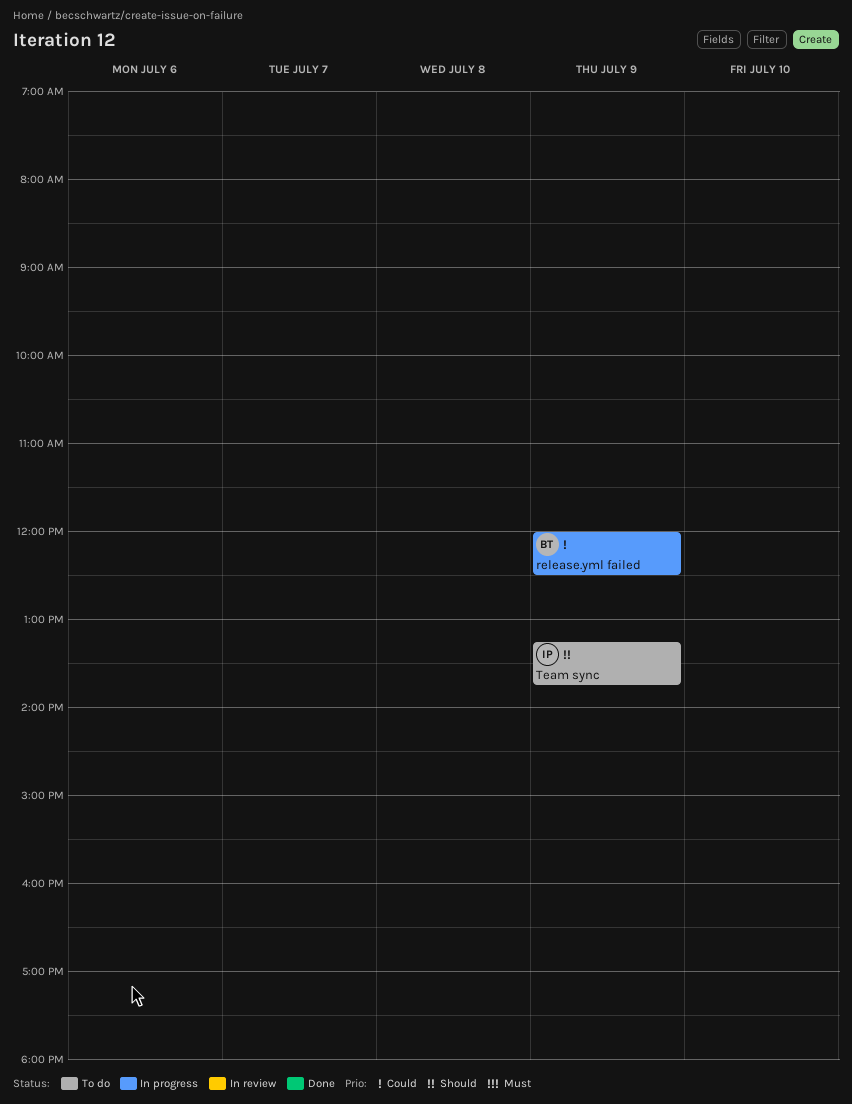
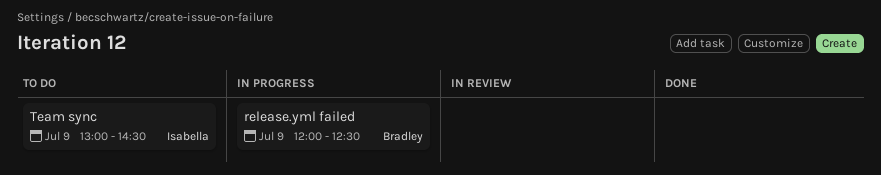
Team sync, begins: 13:15 -> 13:00
Team sync, ends: 13:45 -> 14:30

